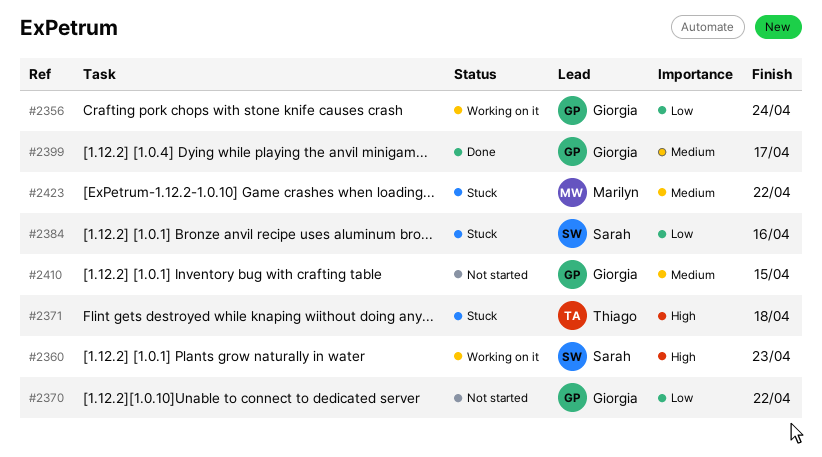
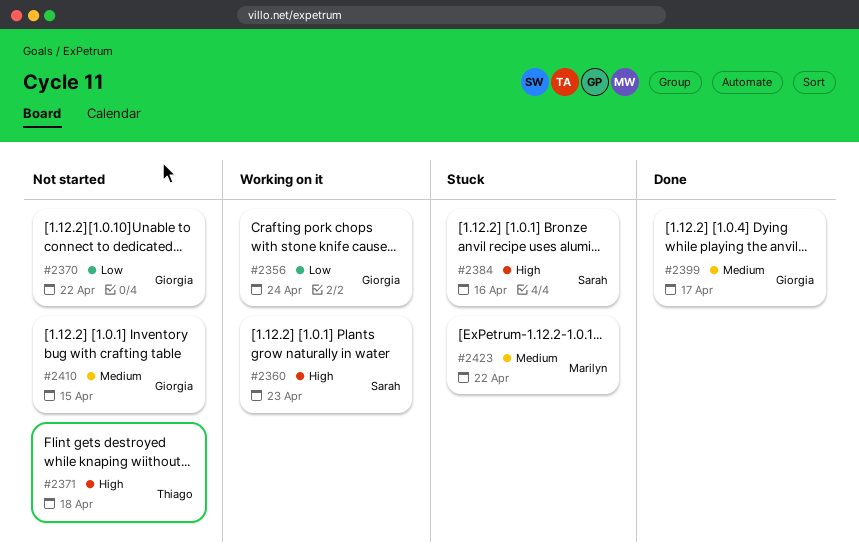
#2371, status: Stuck -> Not started
#2384, priority: Low -> High

